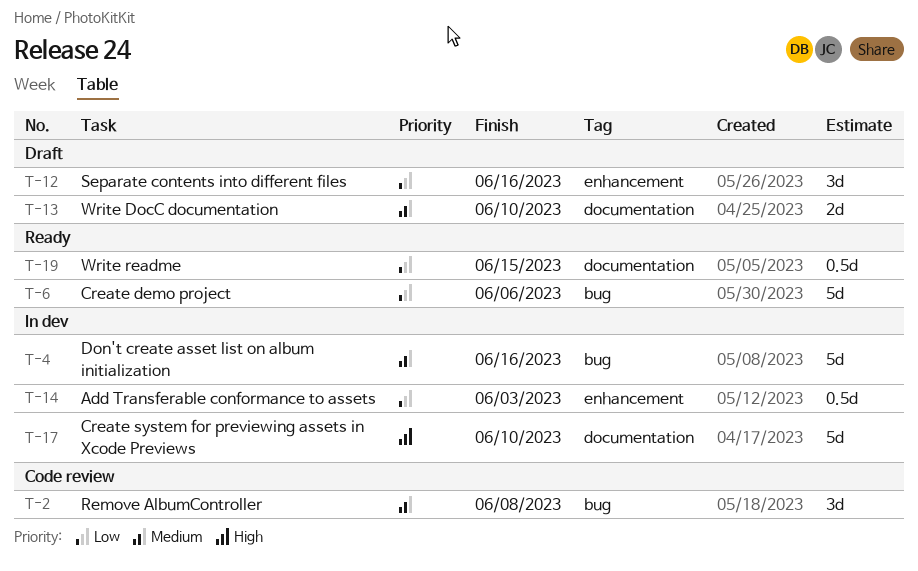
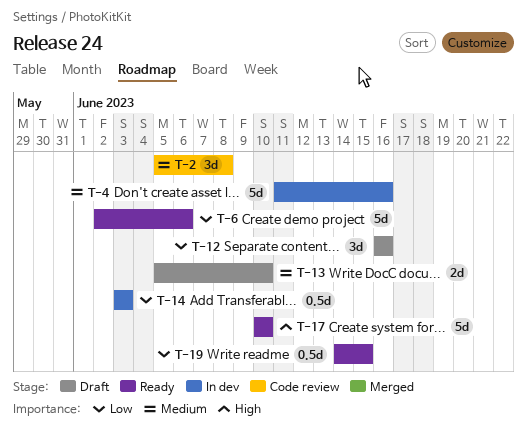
T-17, status: In dev -> Ready

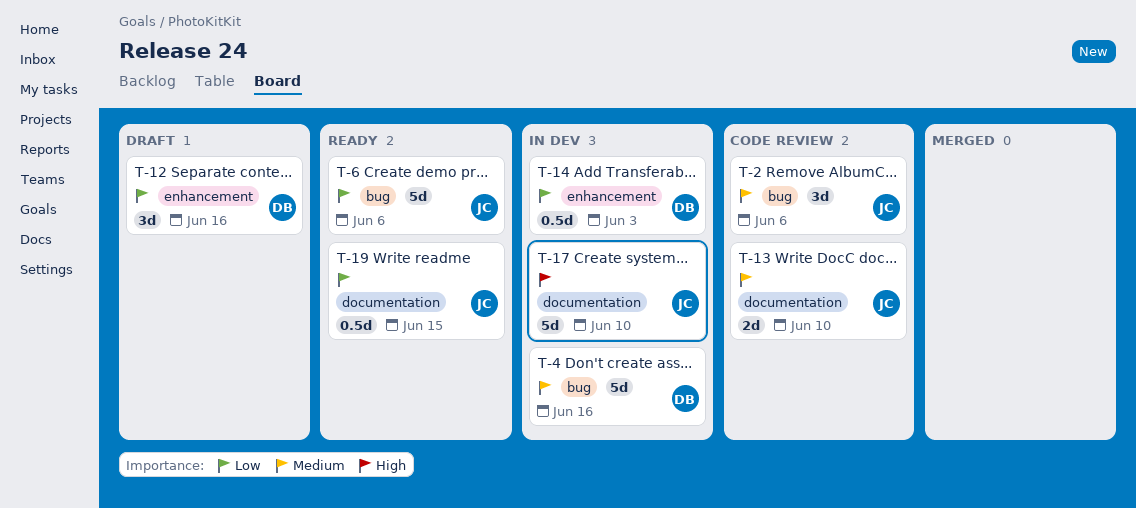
T-2, due: Jun 8 -> Jun 6
T-13, status: Draft -> Code review
T-17, status: Ready -> In dev

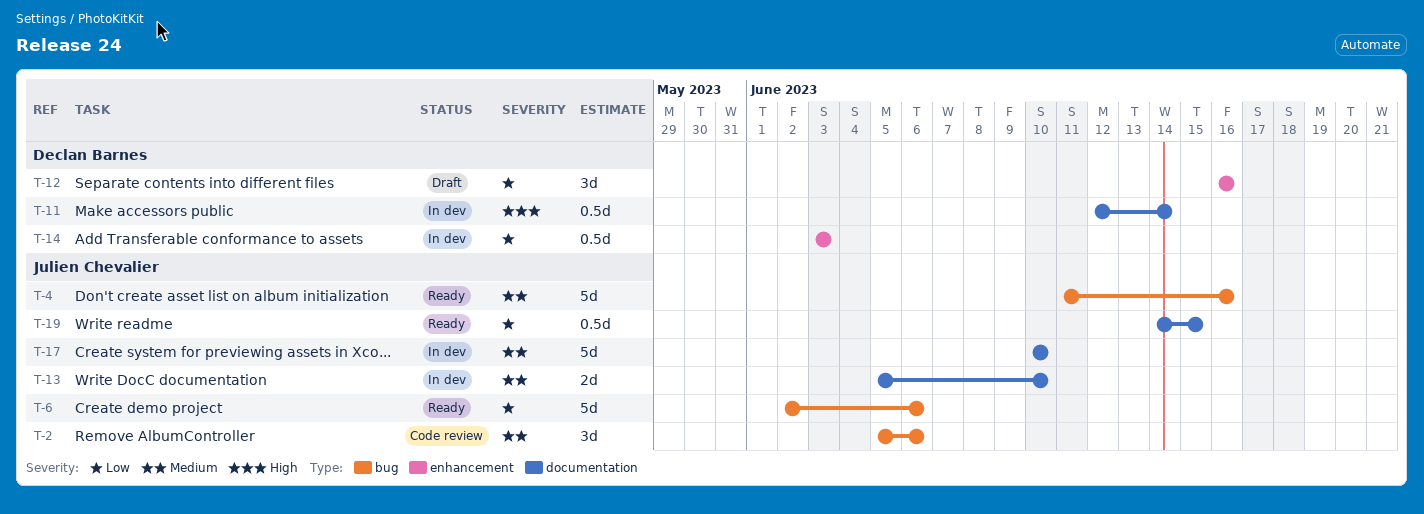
T-4, status: In dev -> Ready
T-4, owner: Declan Barnes -> Julien Chevalier
T-11: none -> present
T-13, status: Code review -> In dev
T-17, priority: High -> Medium

